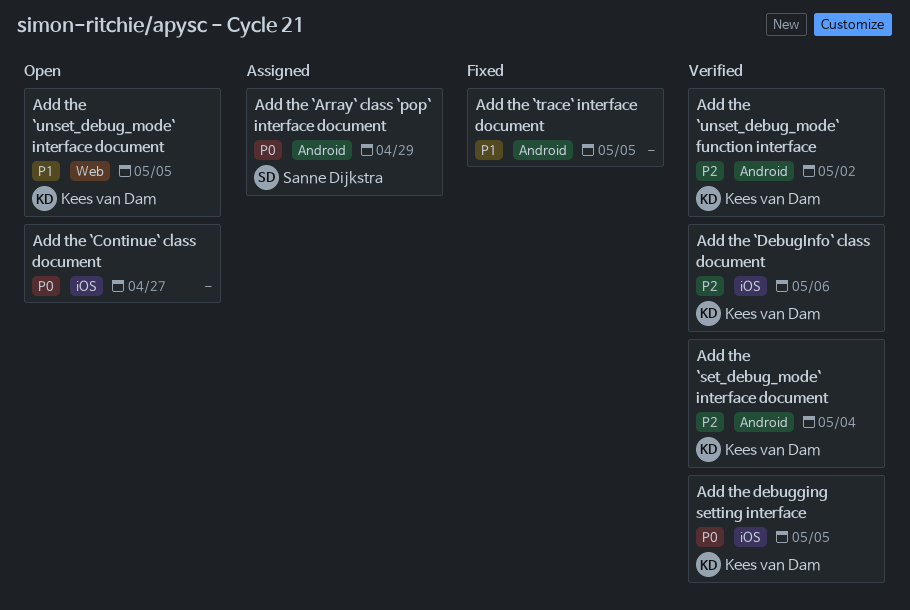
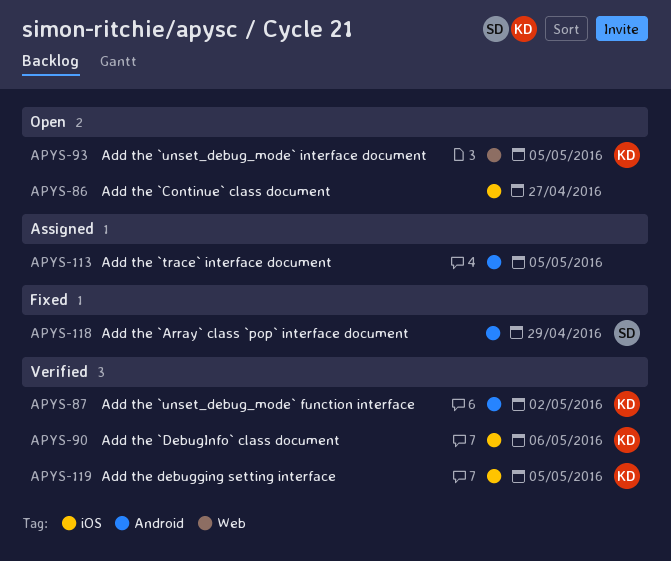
Add the `Array` class `pop` interface document, status: Assigned -> Fixed
Add the `set_debug_mode` interface document: present -> none
Add the `trace` interface document, status: Fixed -> Assigned

